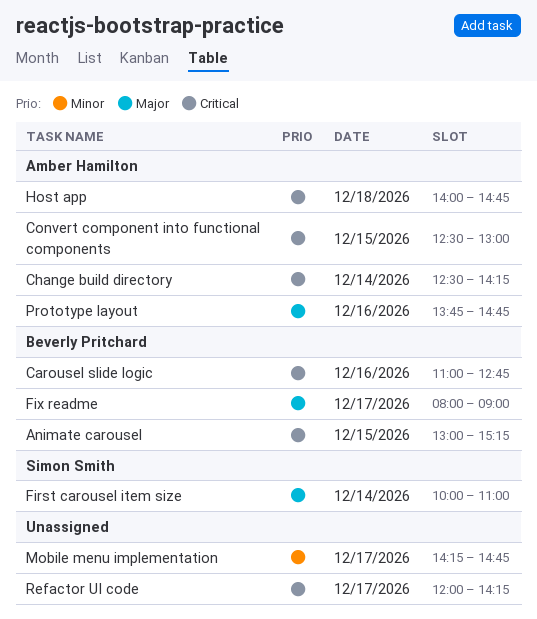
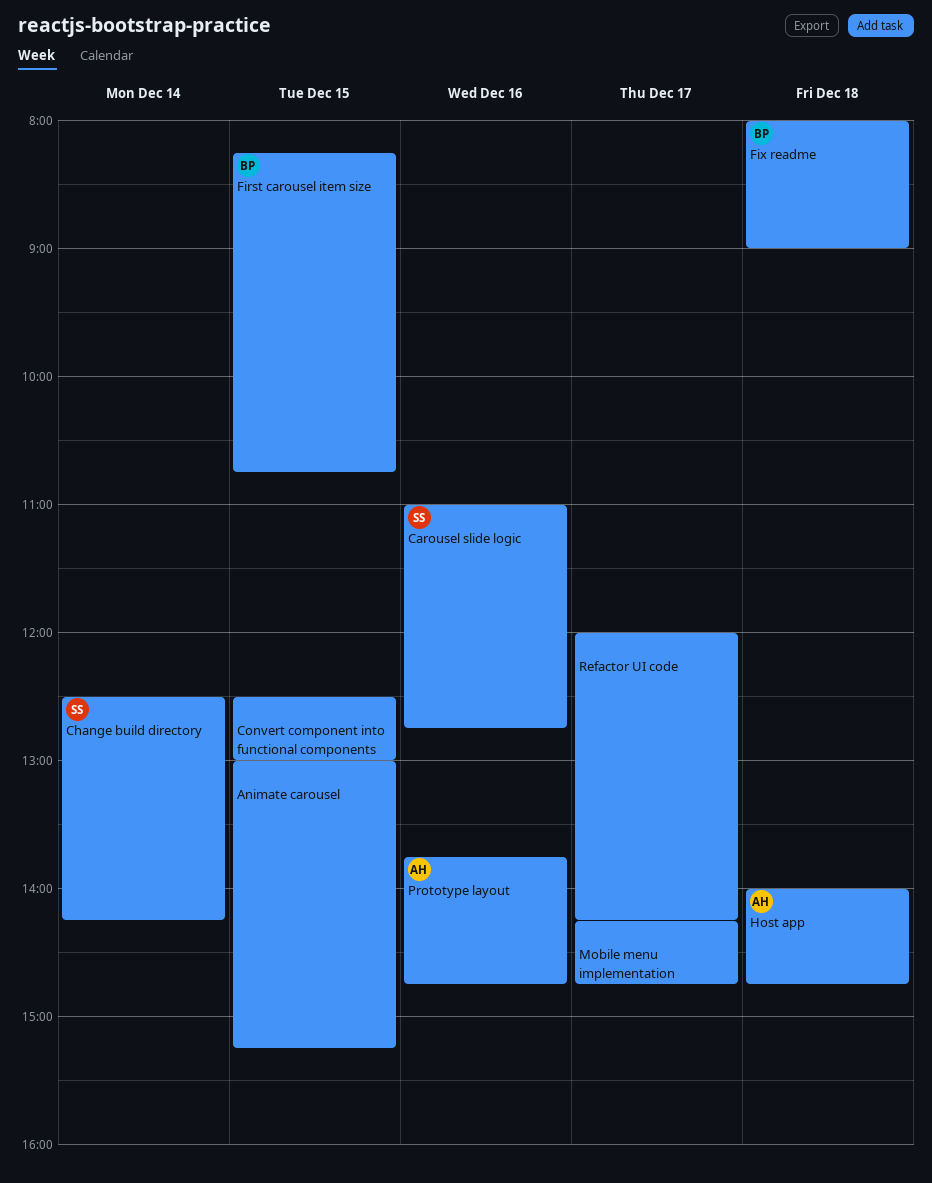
Animate carousel, owner: Beverly Pritchard -> none
Carousel slide logic, owner: Beverly Pritchard -> Simon Smith
Change build directory, owner: Amber Hamilton -> Simon Smith
Convert component into functional components, owner: Amber Hamilton -> none
First carousel item size, owner: Simon Smith -> Beverly Pritchard
First carousel item size, day: Dec 14 -> Dec 15
First carousel item size, begins: 10:00 -> 08:15
First carousel item size, ends: 11:00 -> 10:45
Fix readme, day: Dec 17 -> Dec 18

